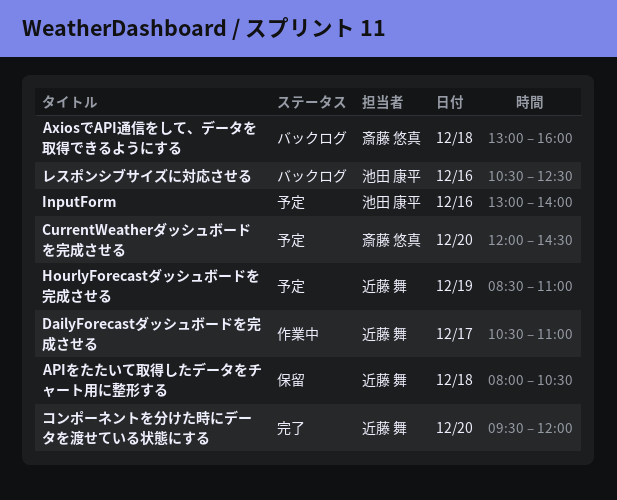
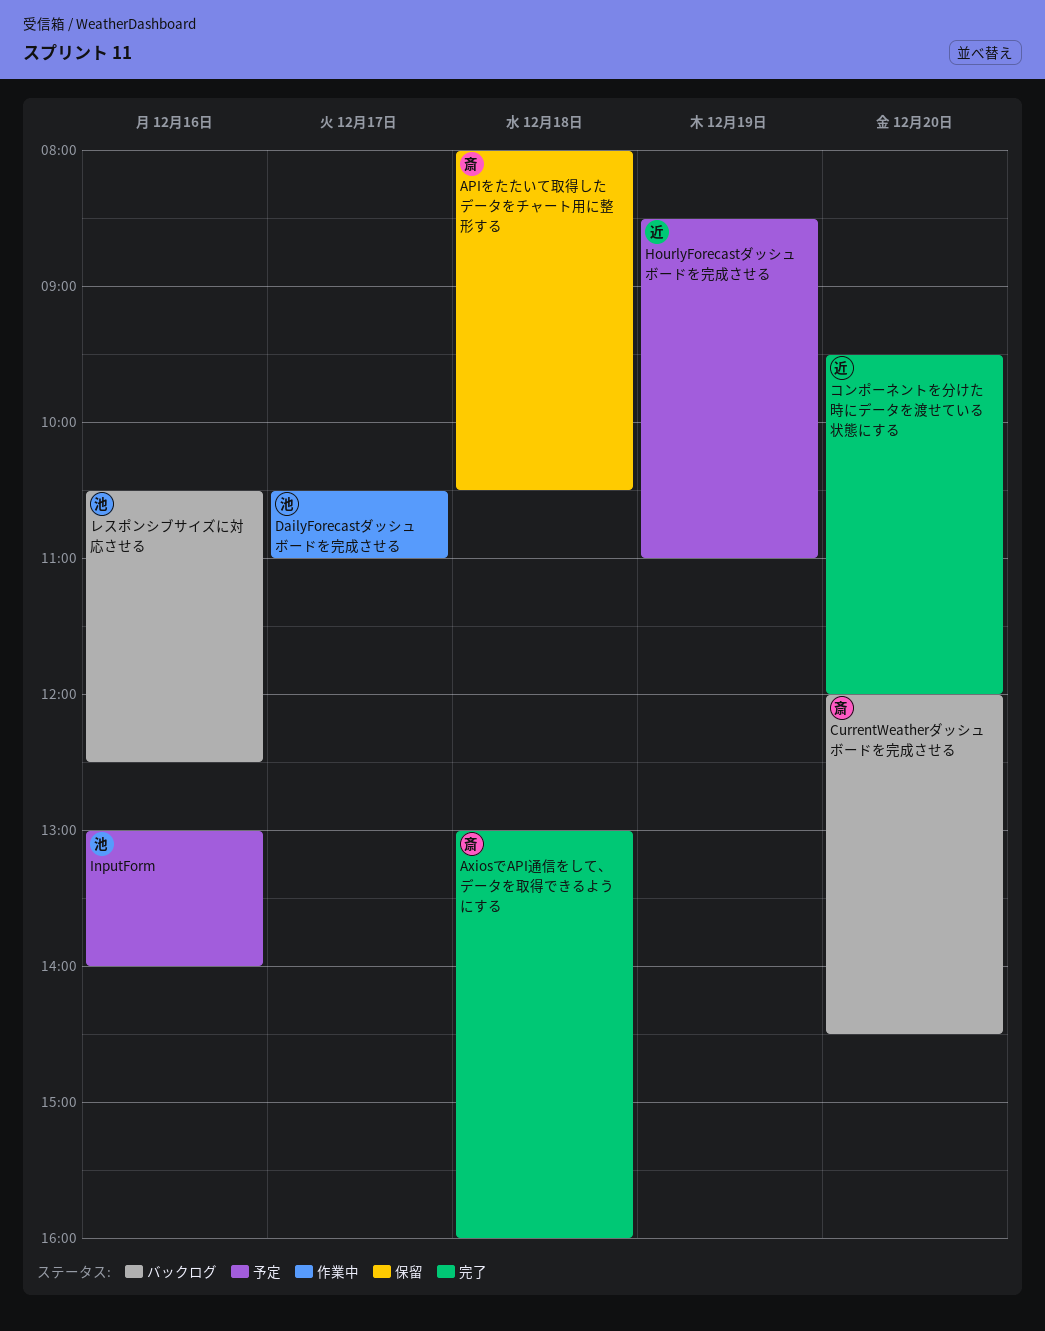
APIをたたいて取得したデータをチャート用に整形する, owner: 近藤 舞 -> 斎藤 悠真
AxiosでAPI通信をして、データを取得できるようにする, status: バックログ -> 完了
CurrentWeatherダッシュボードを完成させる, status: 予定 -> バックログ
DailyForecastダッシュボードを完成させる, owner: 近藤 舞 -> 池田 康平

